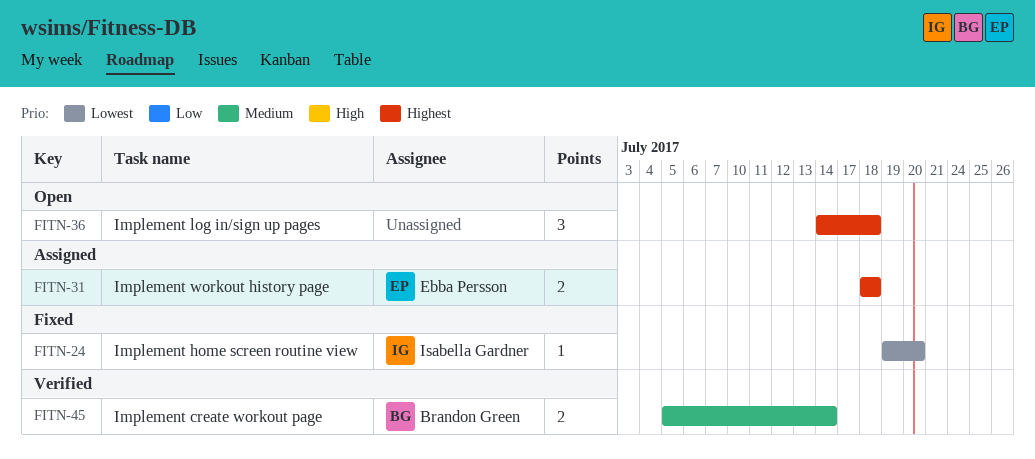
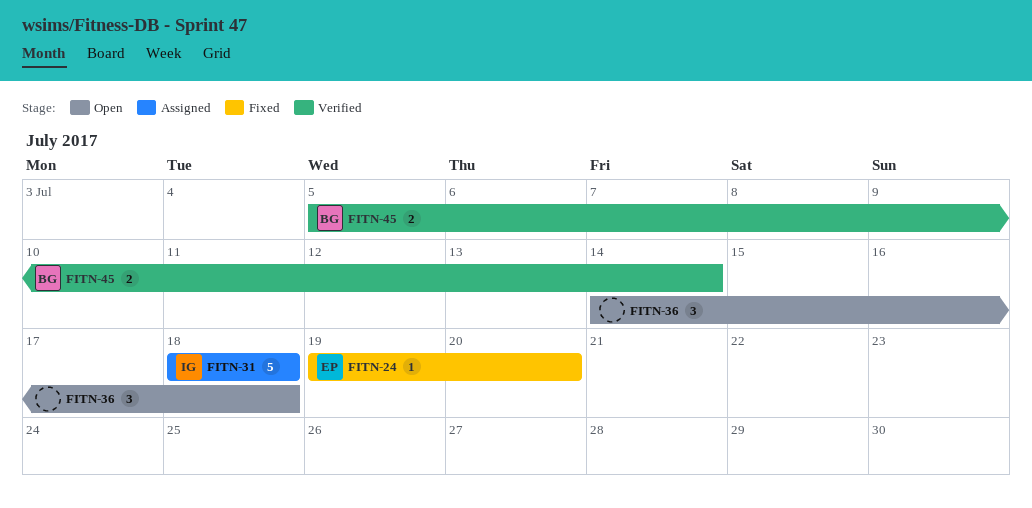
FITN-24, owner: Isabella Gardner -> Ebba Persson
FITN-31, owner: Ebba Persson -> Isabella Gardner
FITN-31, estimate: 2 -> 5

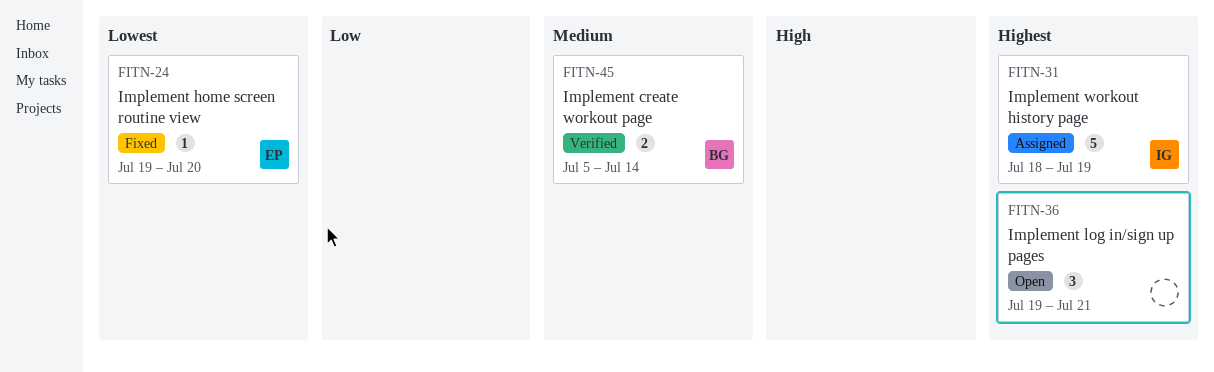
FITN-31, due: Jul 18 -> Jul 19
FITN-36, start: Jul 14 -> Jul 19
FITN-36, due: Jul 18 -> Jul 21

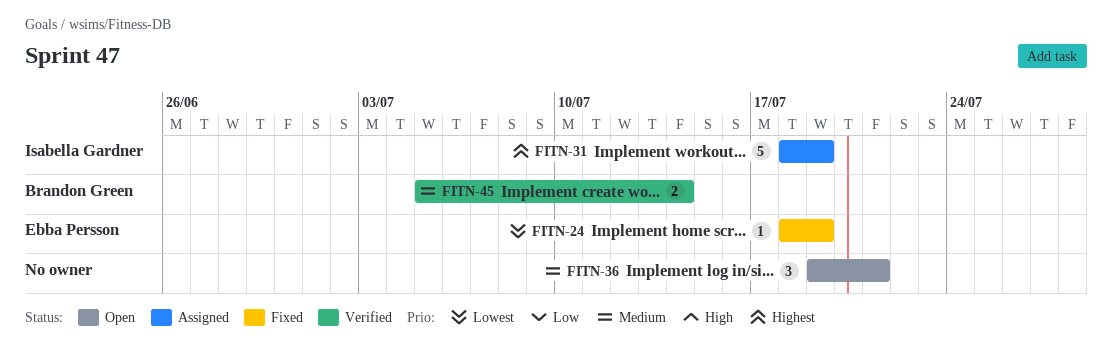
FITN-24, start: Jul 19 -> Jul 18
FITN-24, due: Jul 20 -> Jul 19
FITN-36, priority: Highest -> Medium

